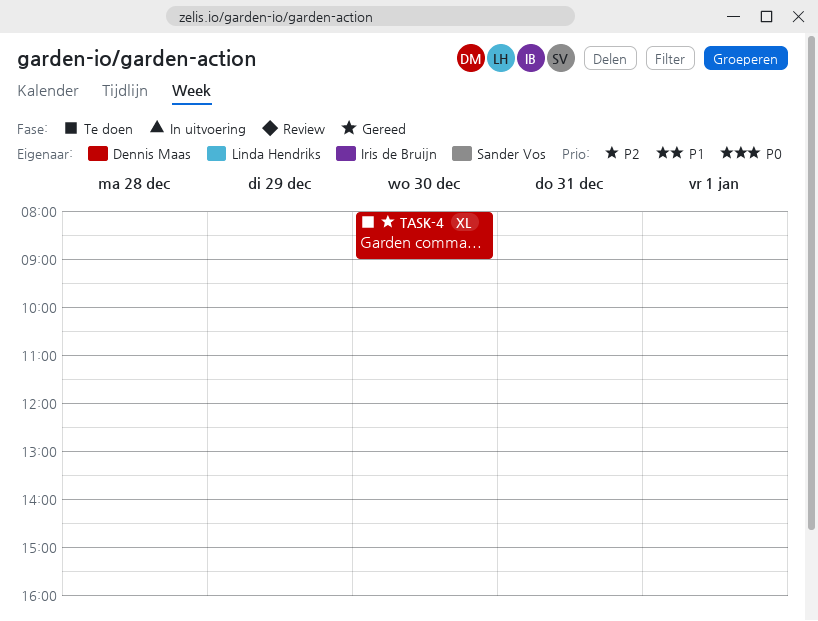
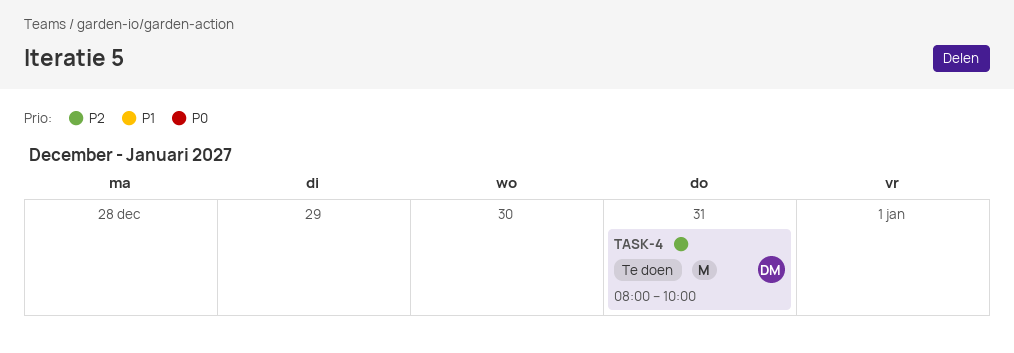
TASK-4, estimate: XL -> M
TASK-4, day: Dec 30 -> Dec 31
TASK-4, ends: 09:00 -> 10:00

